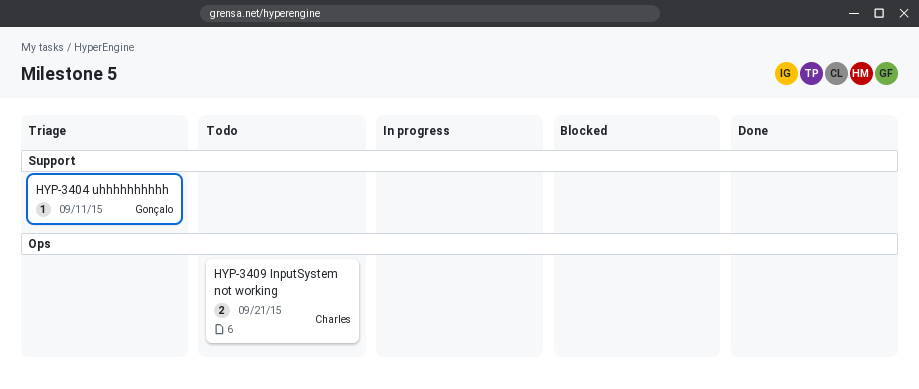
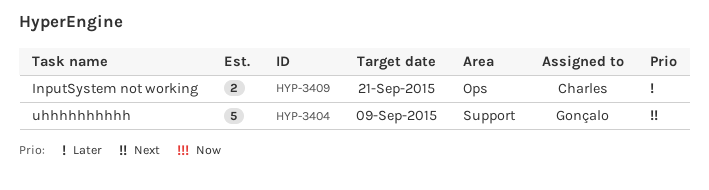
HYP-3404, estimate: 1 -> 5
HYP-3404, due: Sep 11 -> Sep 9

